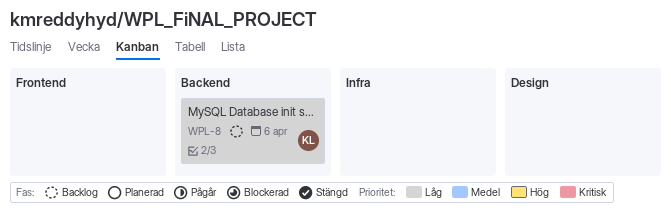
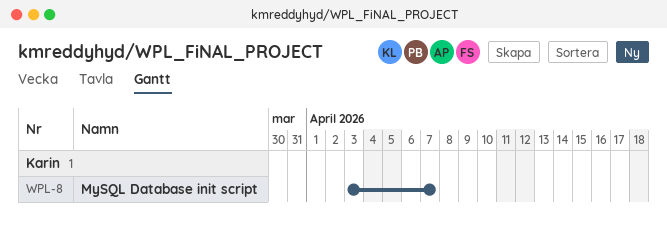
WPL-8, due: Apr 6 -> Apr 7

